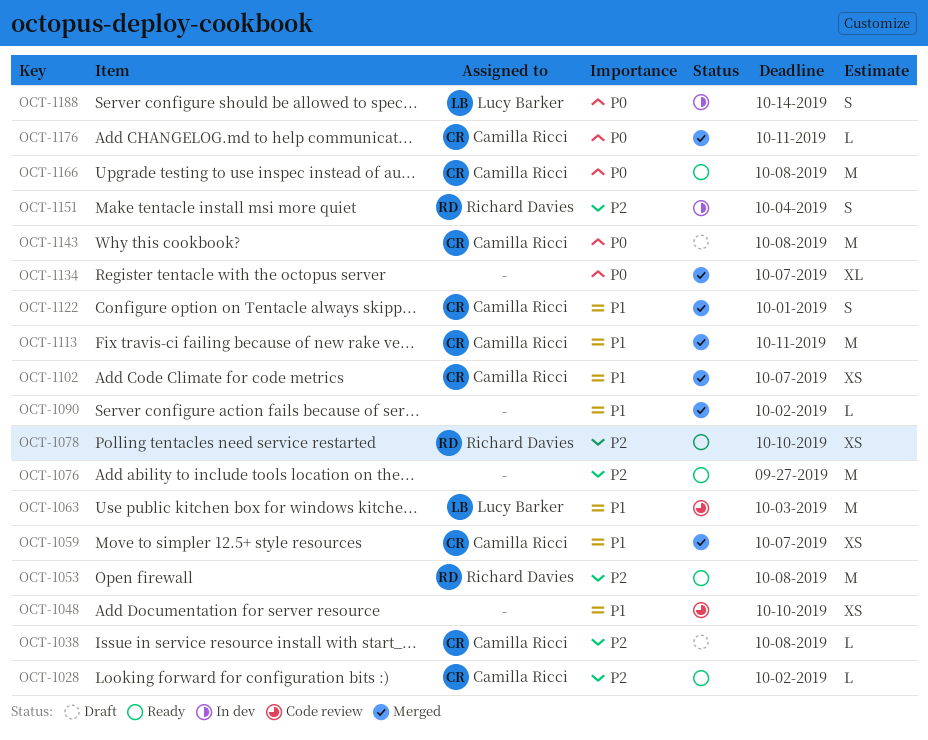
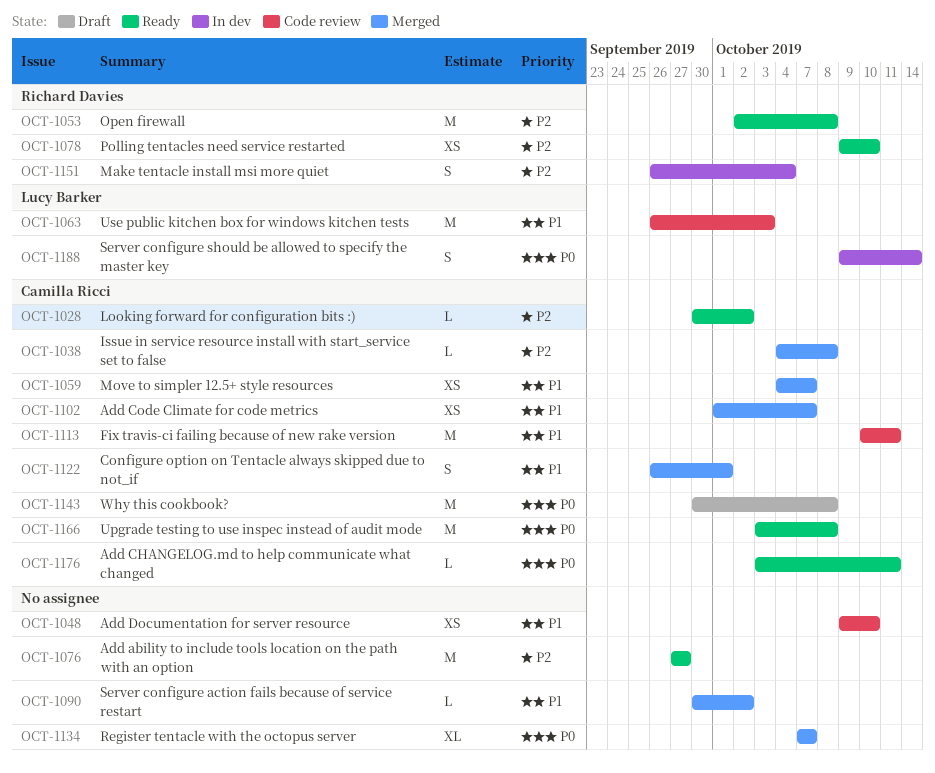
OCT-1038, status: Draft -> Merged
OCT-1113, status: Merged -> Code review
OCT-1176, status: Merged -> Ready

